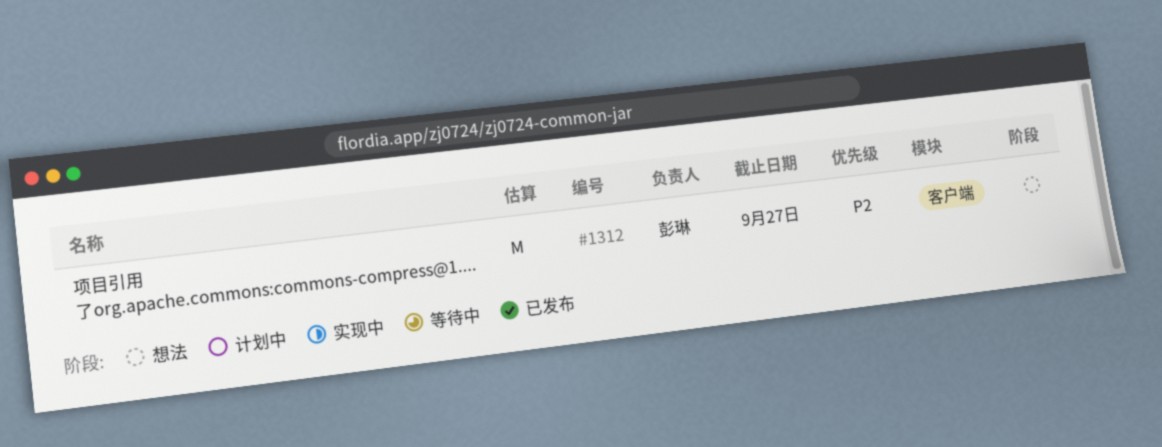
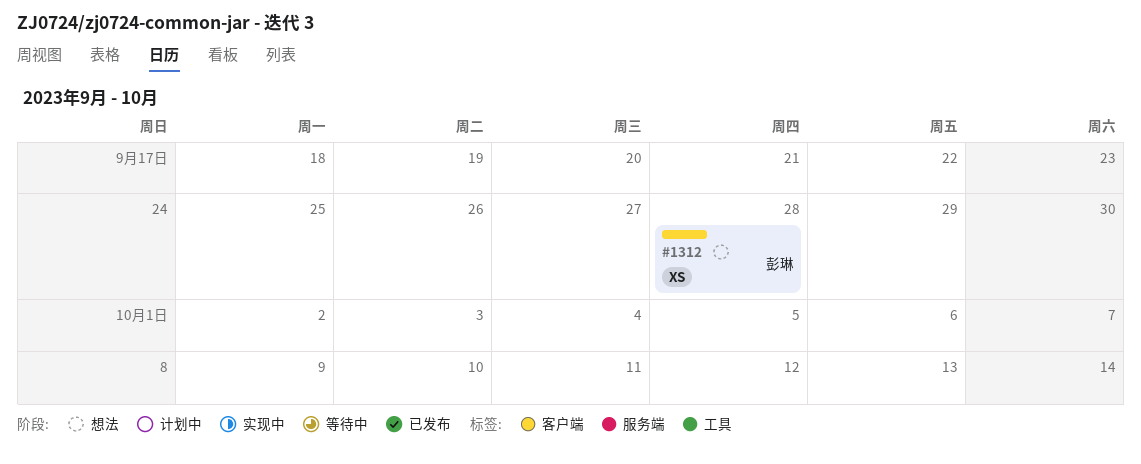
#1312, estimate: M -> XS
#1312, due: Sep 27 -> Sep 28

